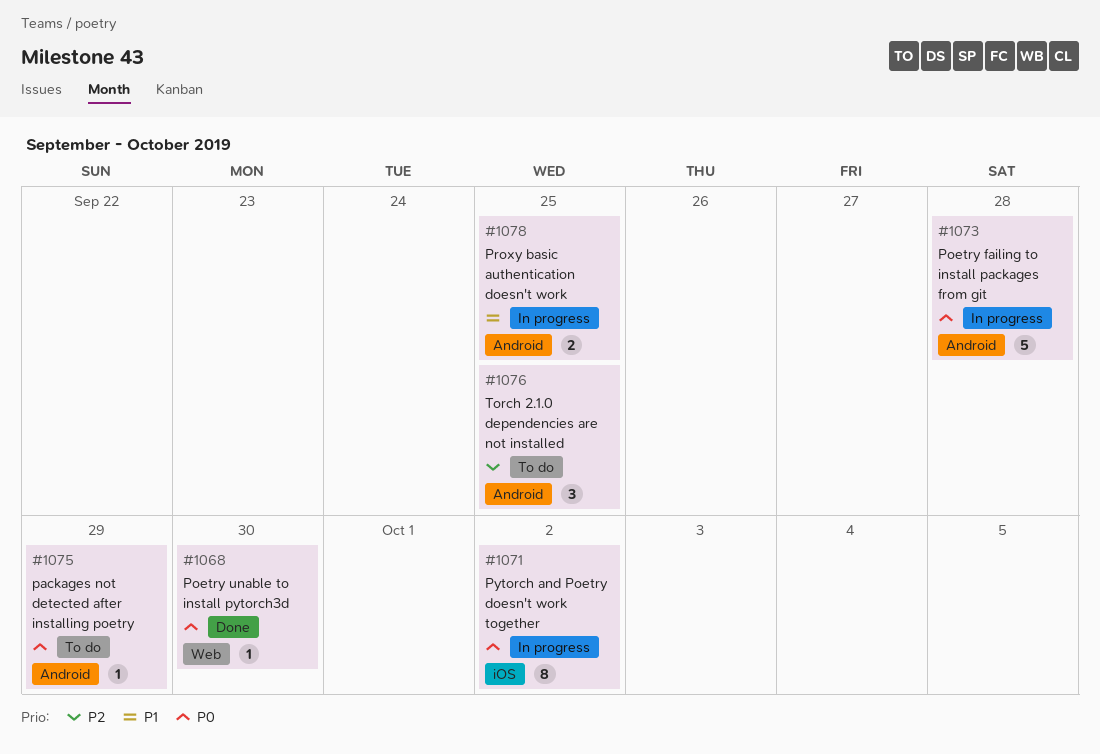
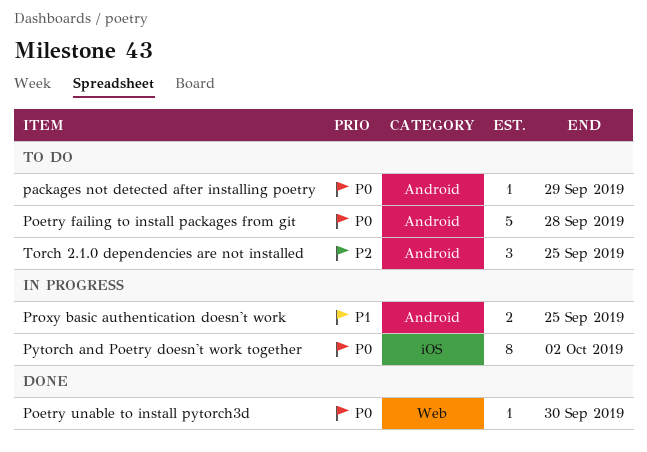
Poetry failing to install packages from git, status: In progress -> To do

